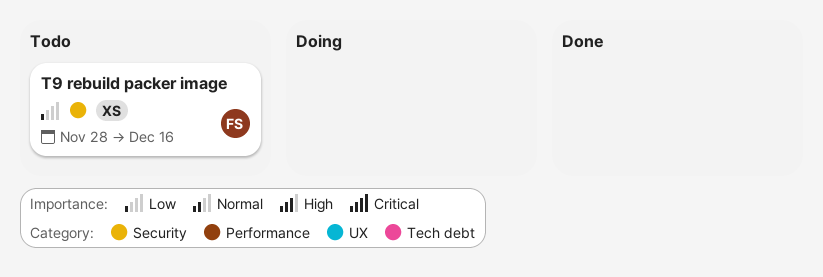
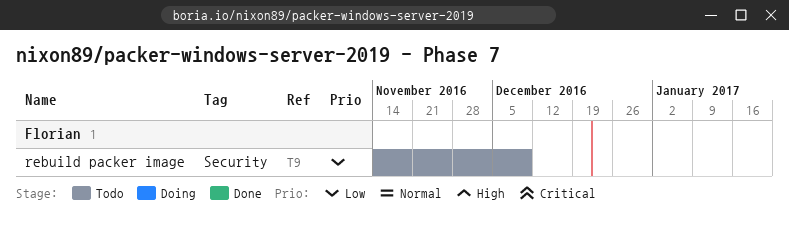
T9, start: Nov 28 -> Nov 14
T9, due: Dec 16 -> Dec 9

